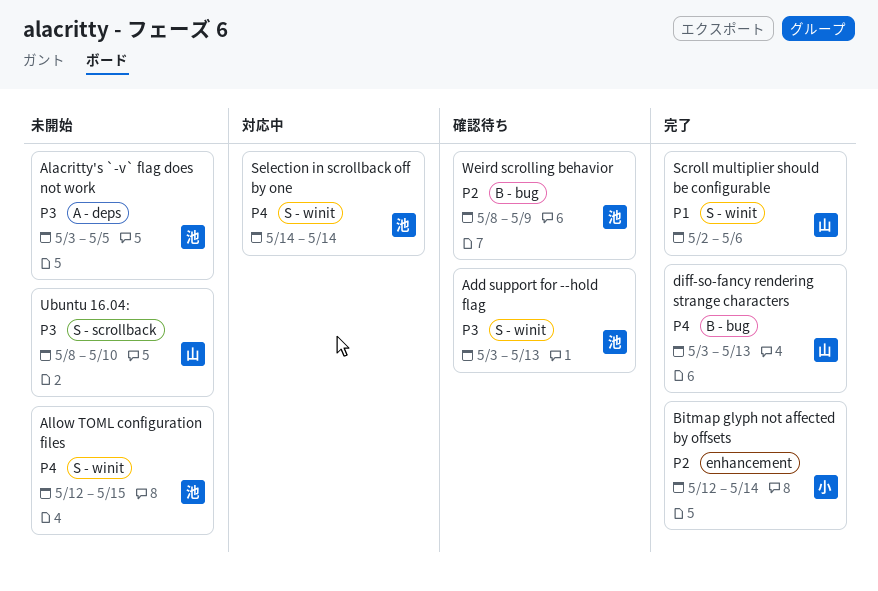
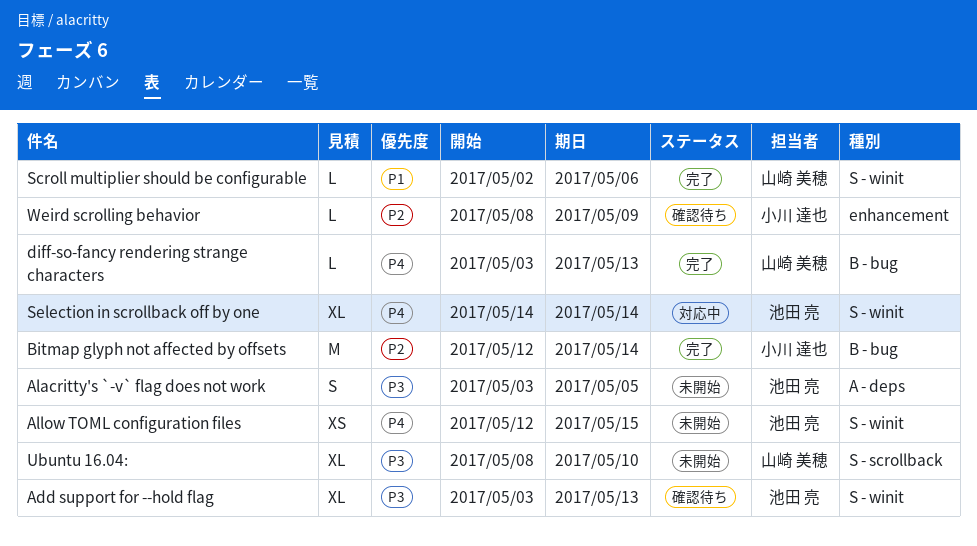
Bitmap glyph not affected by offsets, label: enhancement -> B - bug
Weird scrolling behavior, owner: 池田 亮 -> 小川 達也
Weird scrolling behavior, label: B - bug -> enhancement

